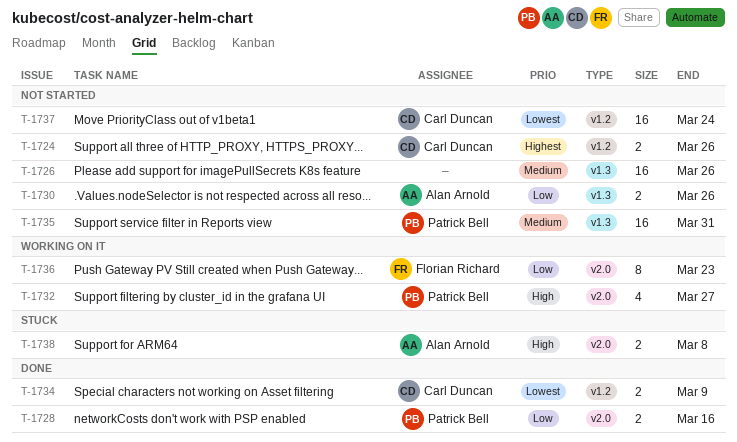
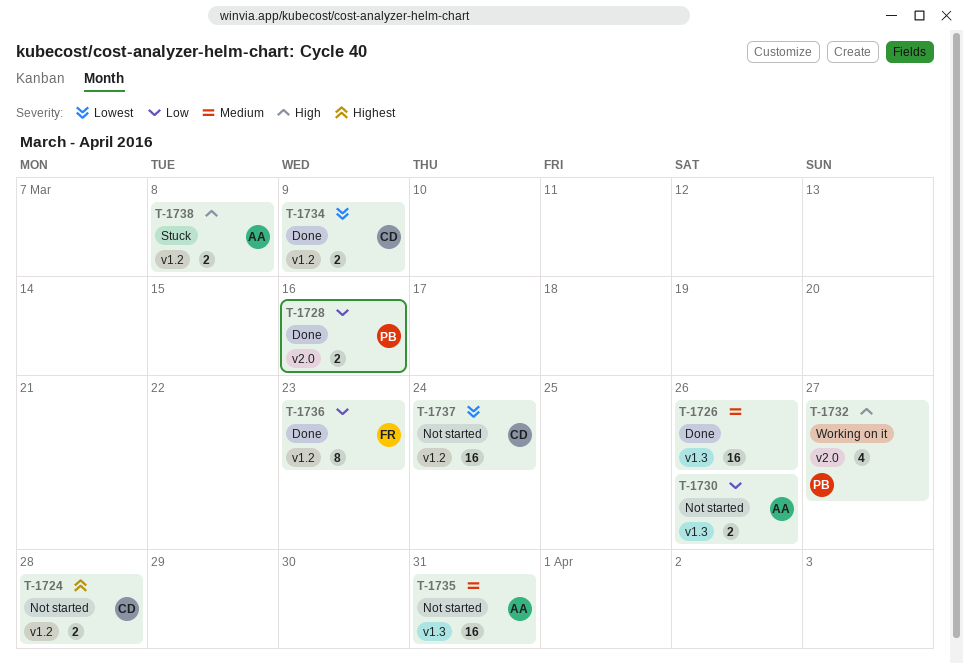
T-1724, due: Mar 26 -> Mar 28
T-1726, status: Not started -> Done
T-1735, owner: Patrick Bell -> Alan Arnold
T-1736, status: Working on it -> Done
T-1736, label: v2.0 -> v1.2
T-1738, label: v2.0 -> v1.2

